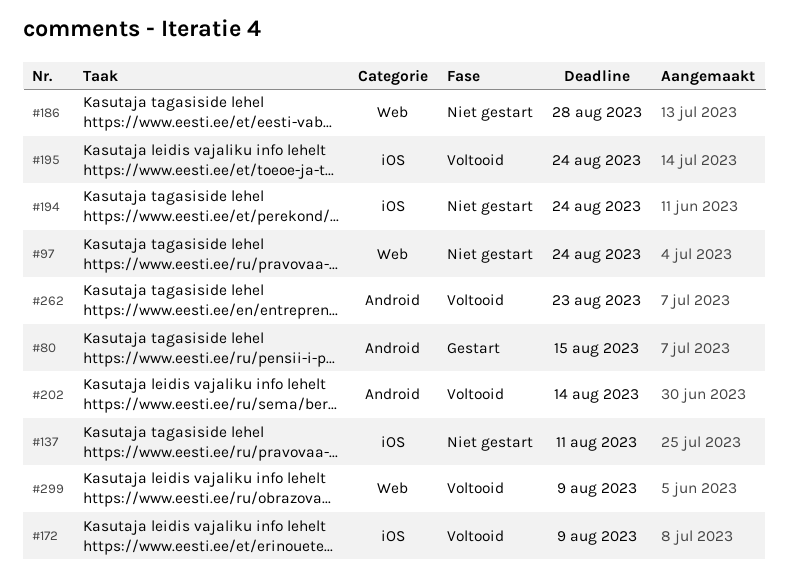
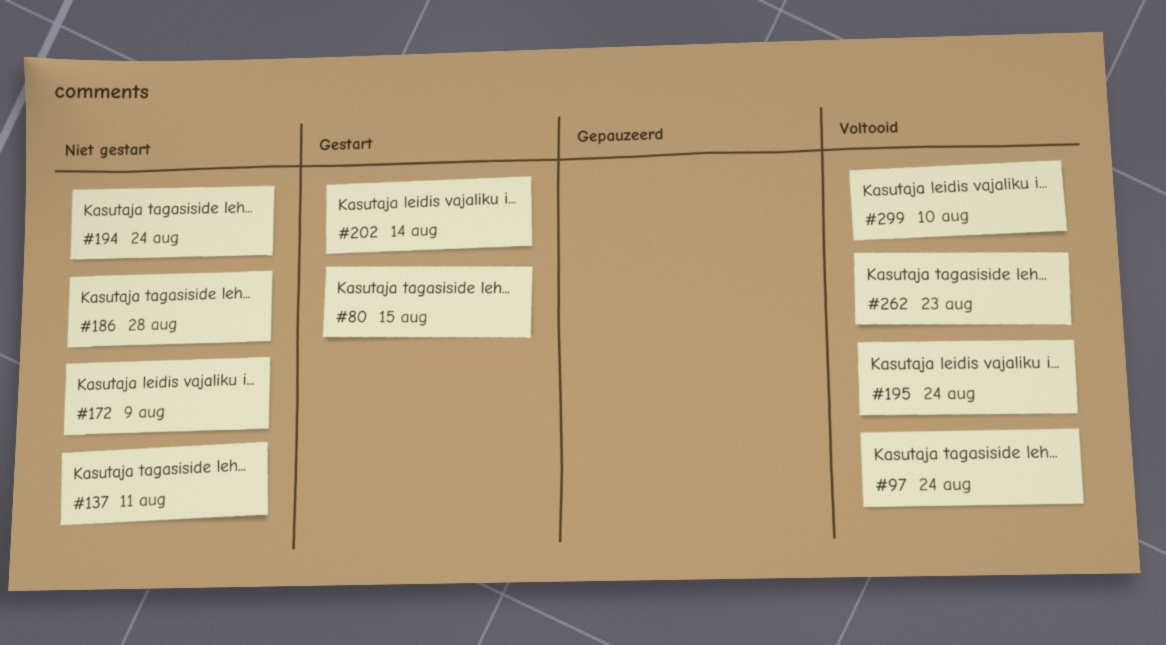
#97, status: Niet gestart -> Voltooid
#172, status: Voltooid -> Niet gestart
#202, status: Voltooid -> Gestart
#299, due: Aug 9 -> Aug 10

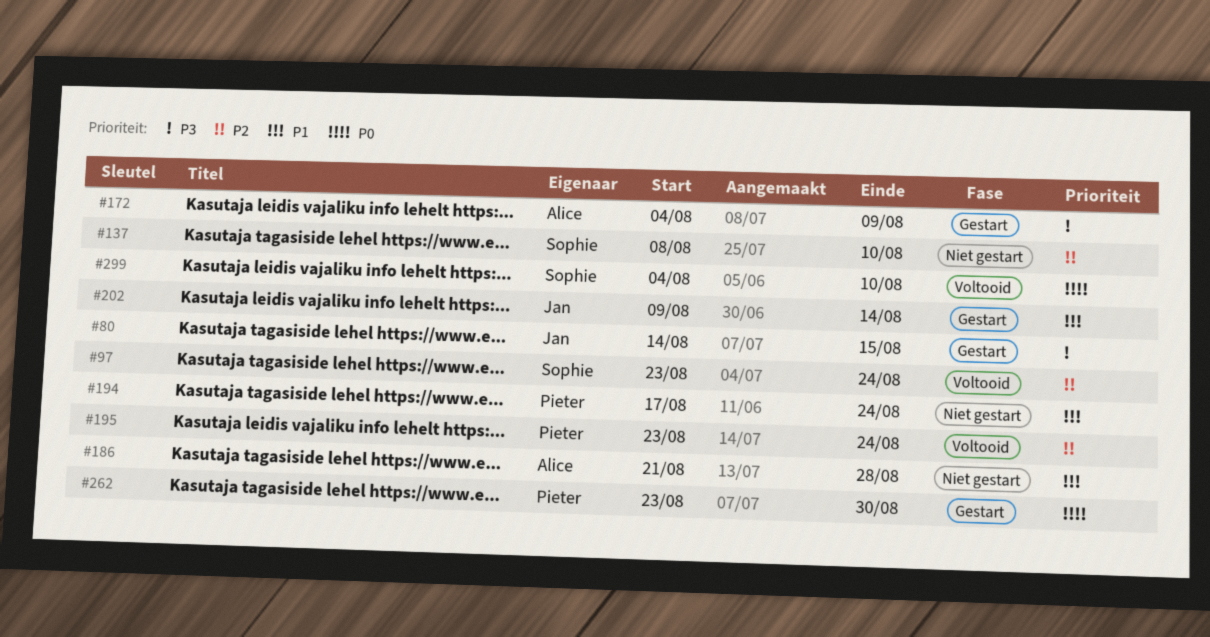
#137, due: Aug 11 -> Aug 10
#172, status: Niet gestart -> Gestart
#262, status: Voltooid -> Gestart
#262, due: Aug 23 -> Aug 30

